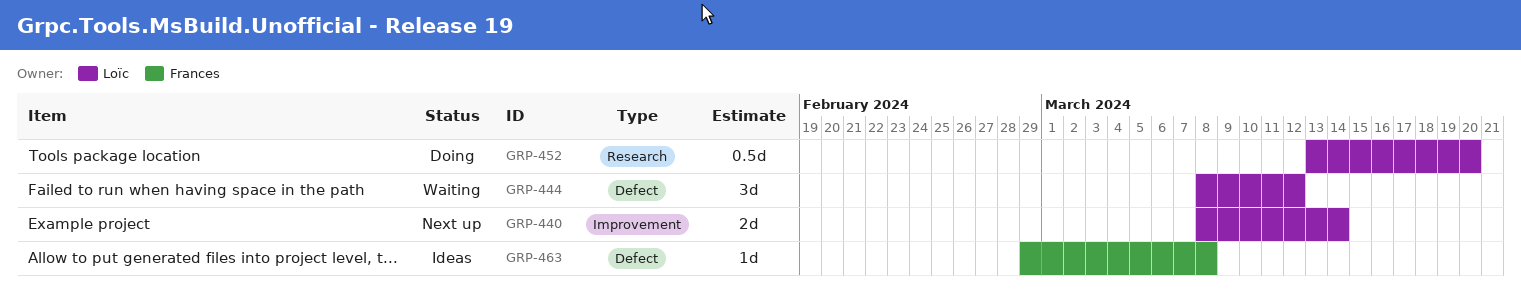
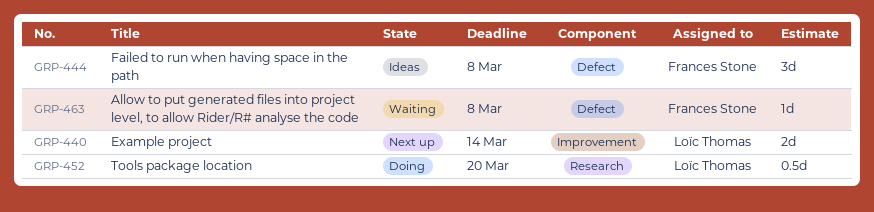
GRP-444, status: Waiting -> Ideas
GRP-444, owner: Loïc Thomas -> Frances Stone
GRP-444, due: Mar 12 -> Mar 8
GRP-463, status: Ideas -> Waiting

